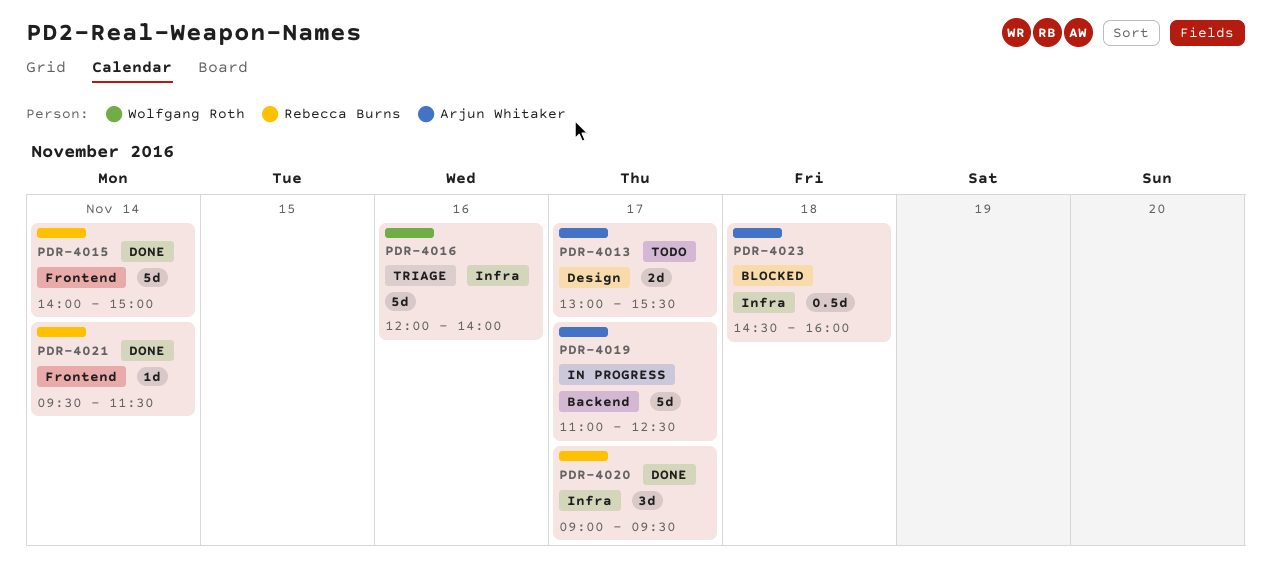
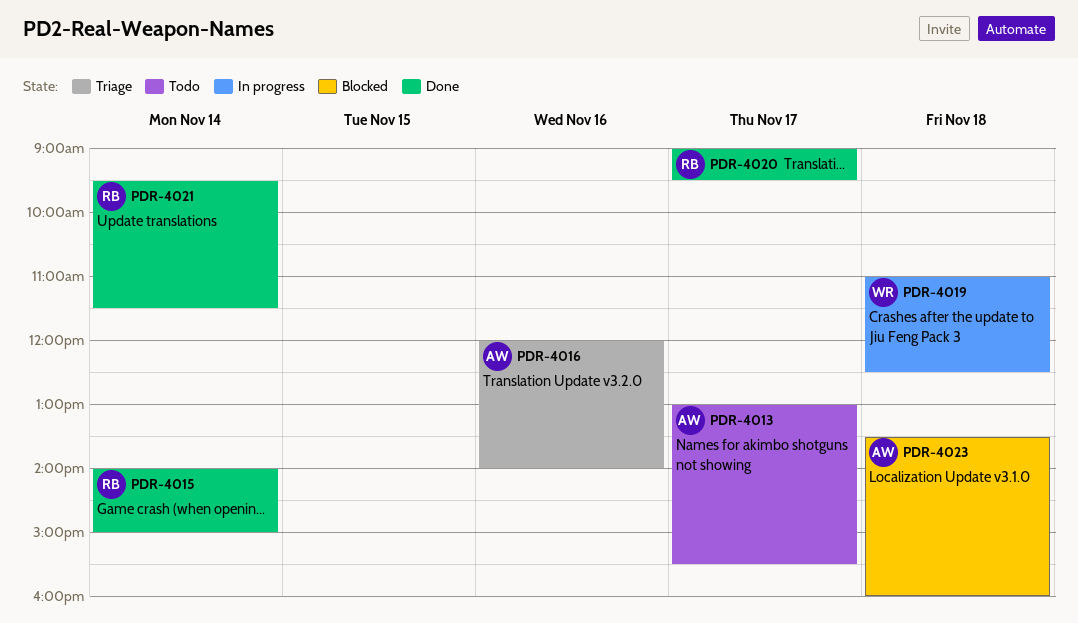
PDR-4016, owner: Wolfgang Roth -> Arjun Whitaker
PDR-4019, owner: Arjun Whitaker -> Wolfgang Roth
PDR-4019, day: Nov 17 -> Nov 18
PDR-4023, begins: 14:30 -> 13:30

